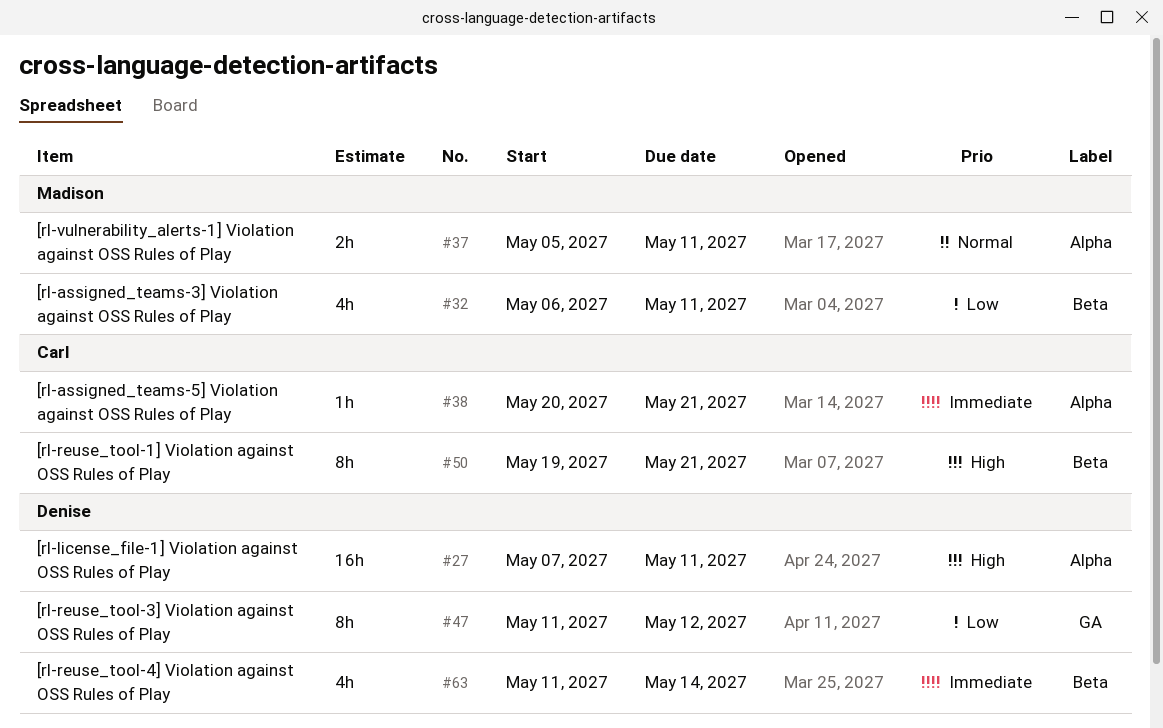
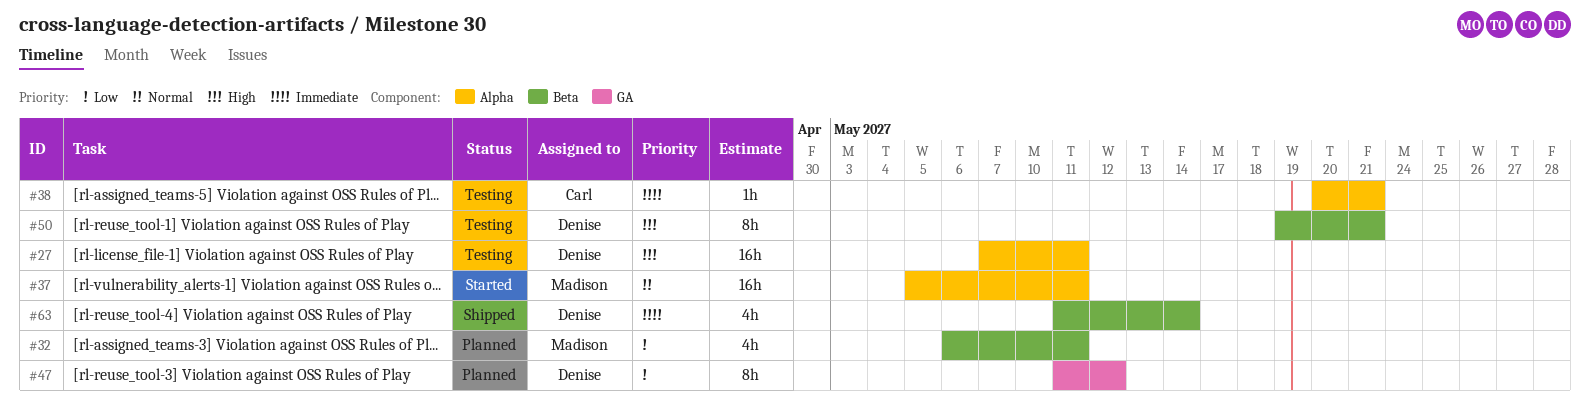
#37, estimate: 2h -> 16h
#50, owner: Carl -> Denise

